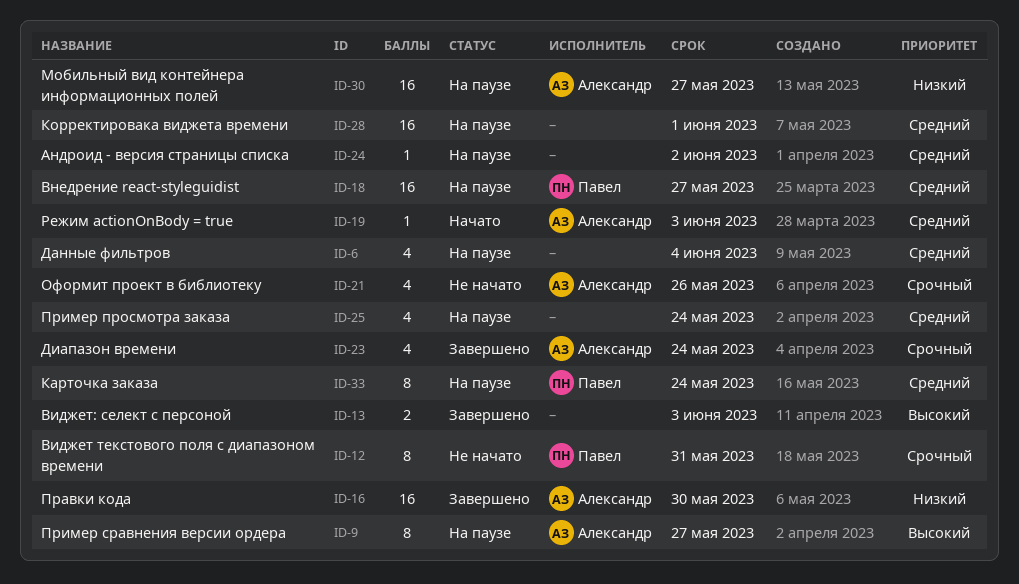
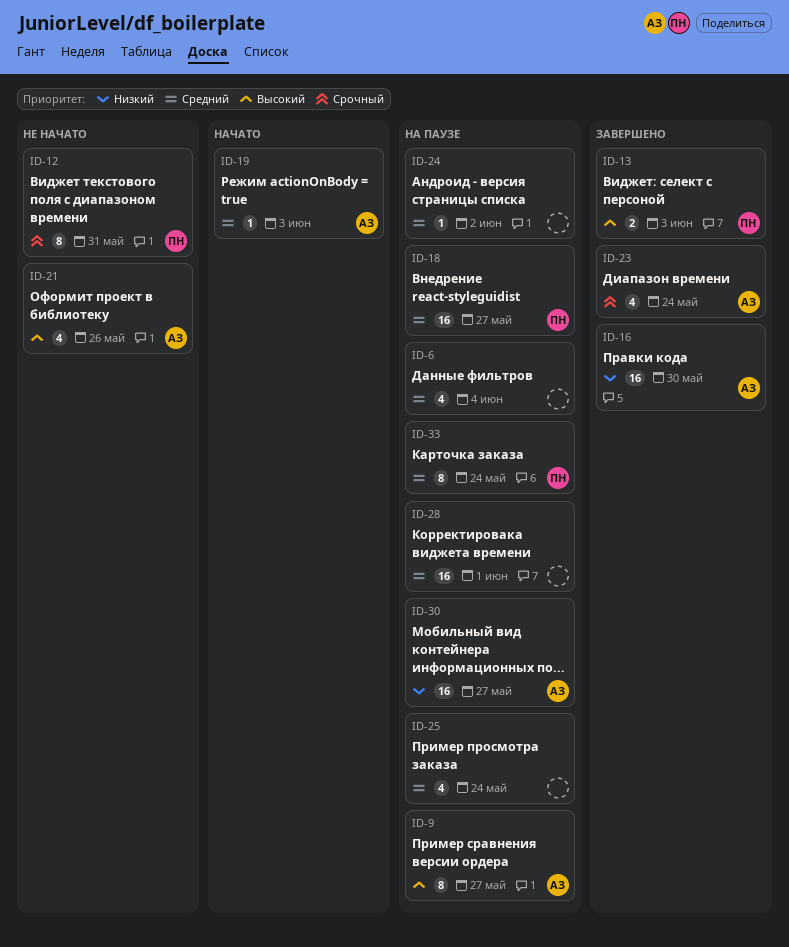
ID-13, owner: none -> Павел
ID-21, priority: Срочный -> Высокий

